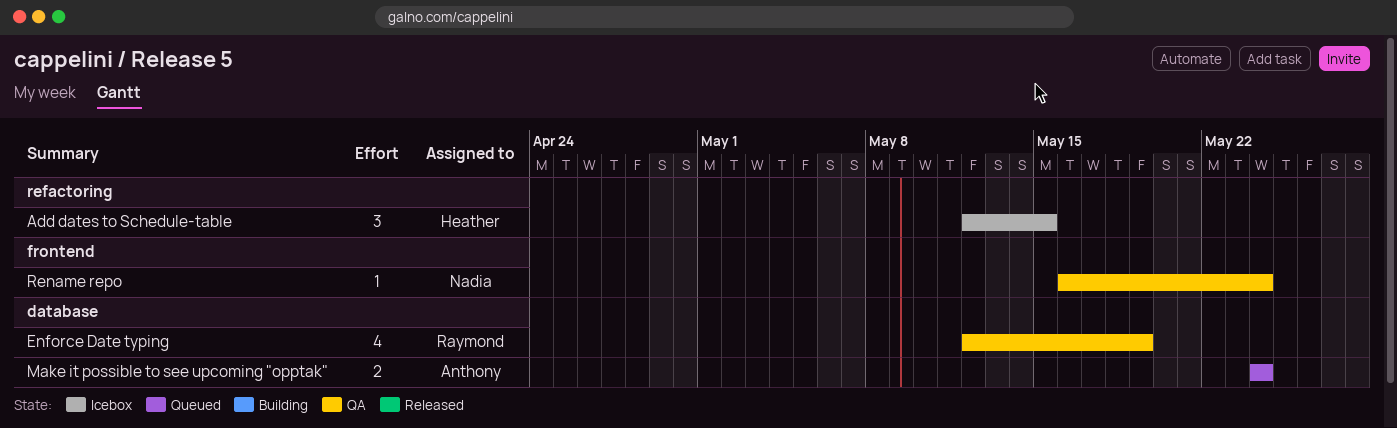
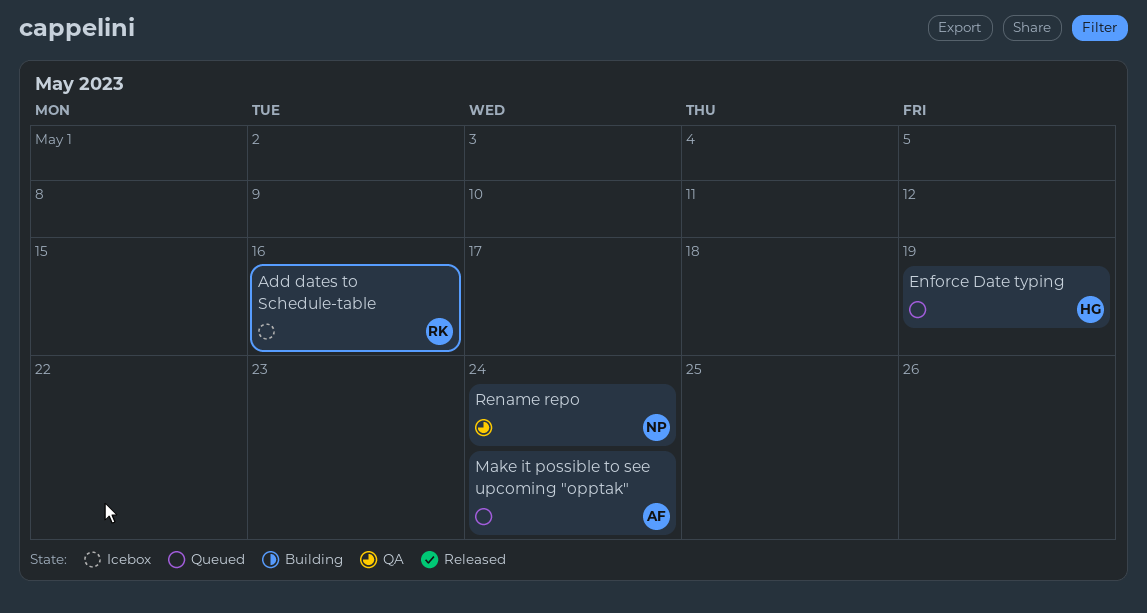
Add dates to Schedule-table, owner: Heather -> Raymond
Add dates to Schedule-table, due: May 15 -> May 16
Enforce Date typing, status: QA -> Queued
Enforce Date typing, owner: Raymond -> Heather

